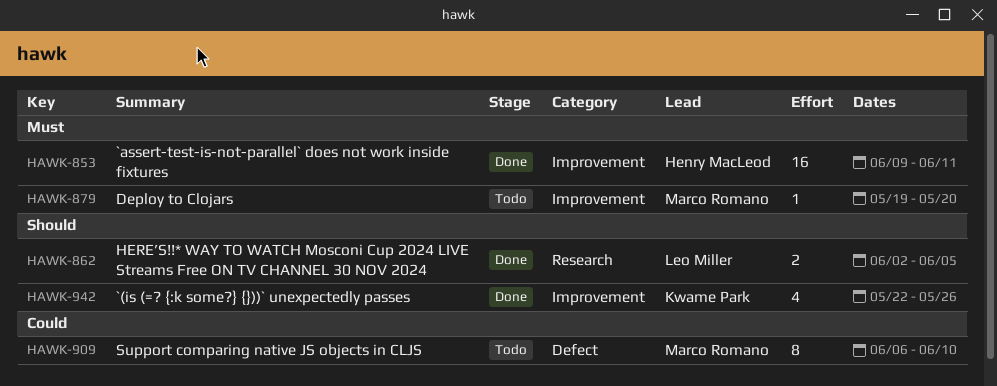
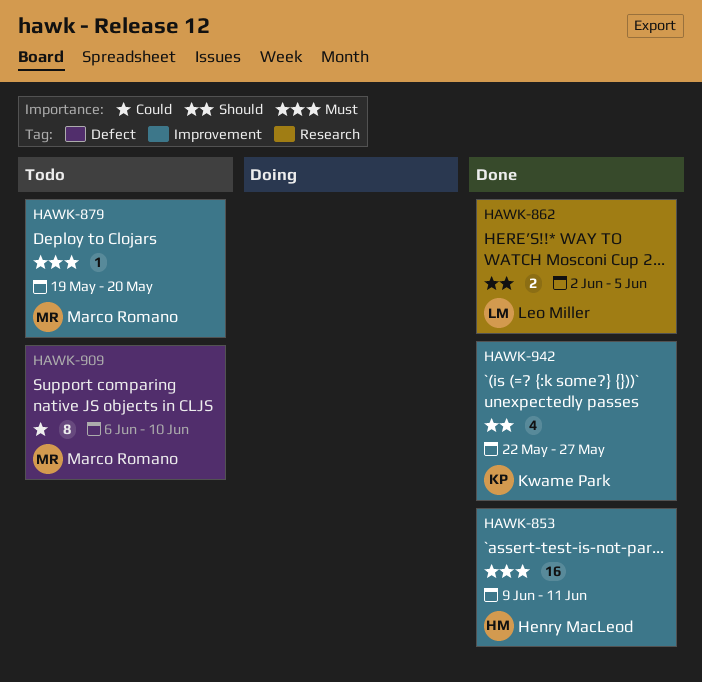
HAWK-942, due: May 26 -> May 27

